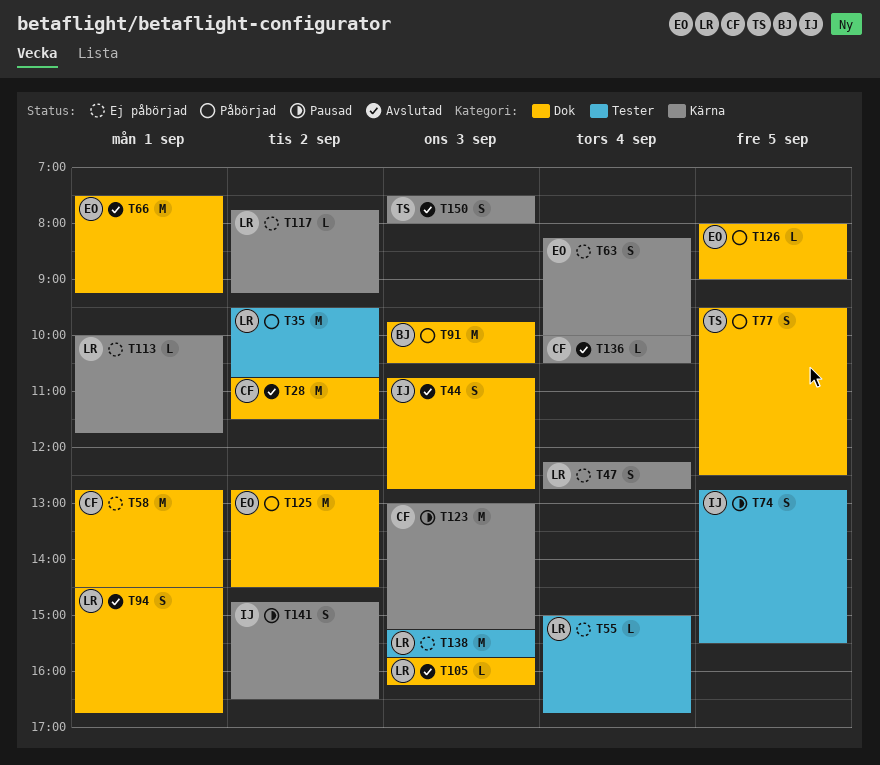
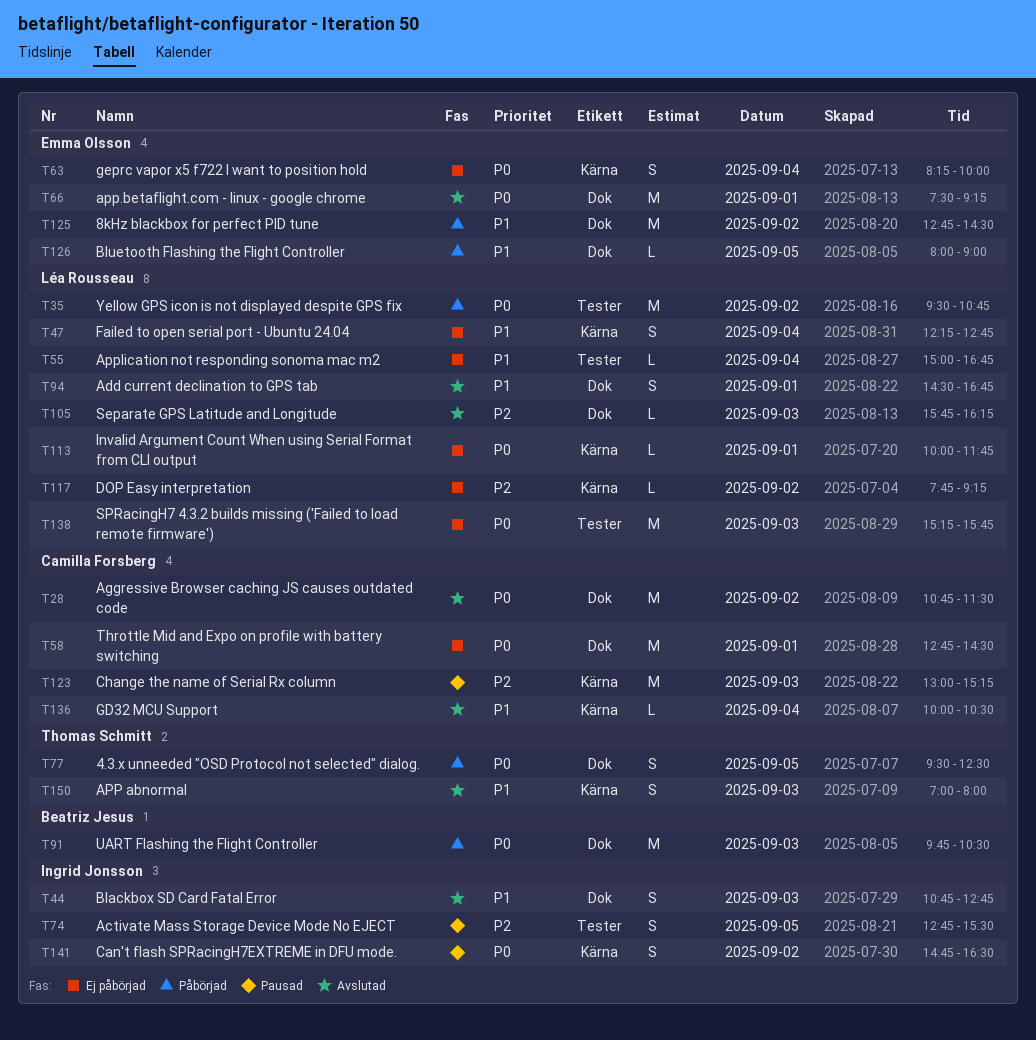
T150, begins: 07:30 -> 07:00

